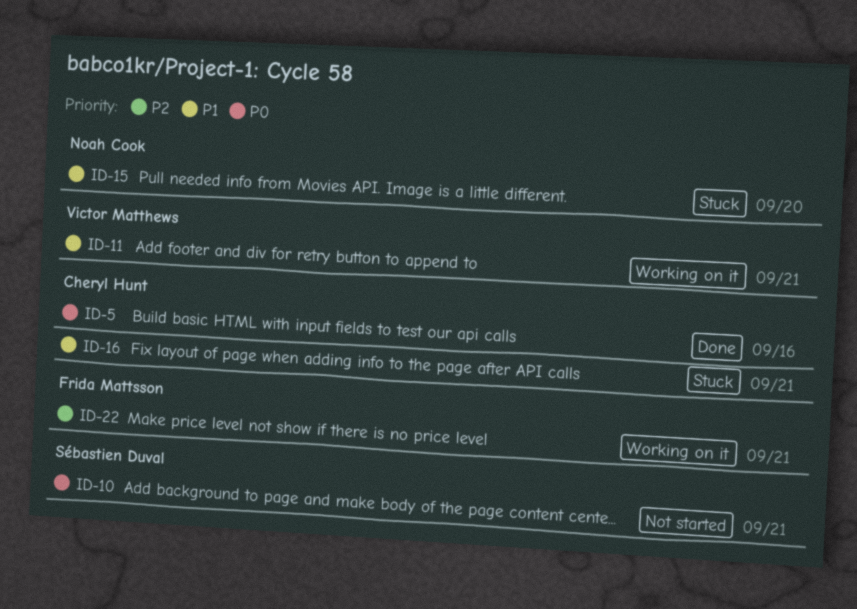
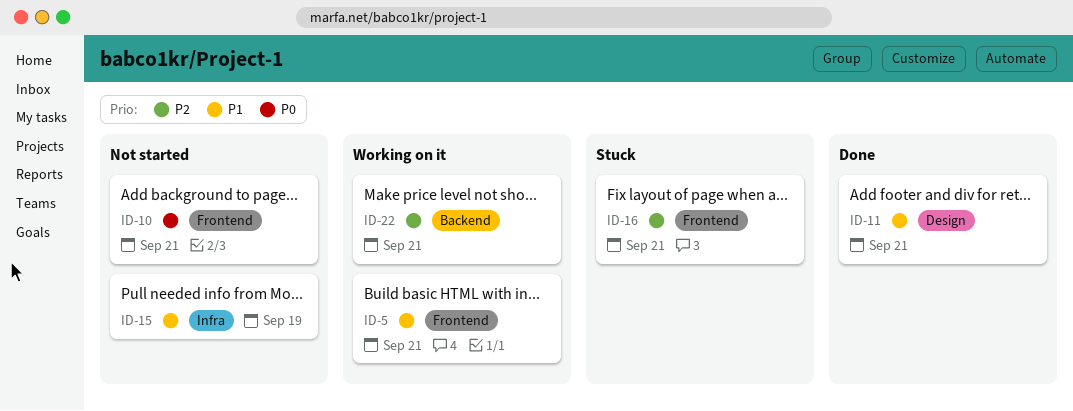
ID-5, status: Done -> Working on it
ID-5, priority: P0 -> P1
ID-5, due: Sep 16 -> Sep 21
ID-11, status: Working on it -> Done
ID-15, status: Stuck -> Not started
ID-15, due: Sep 20 -> Sep 19
ID-16, priority: P1 -> P2

